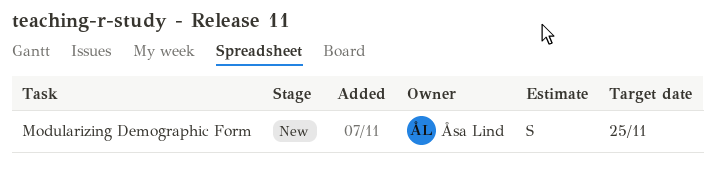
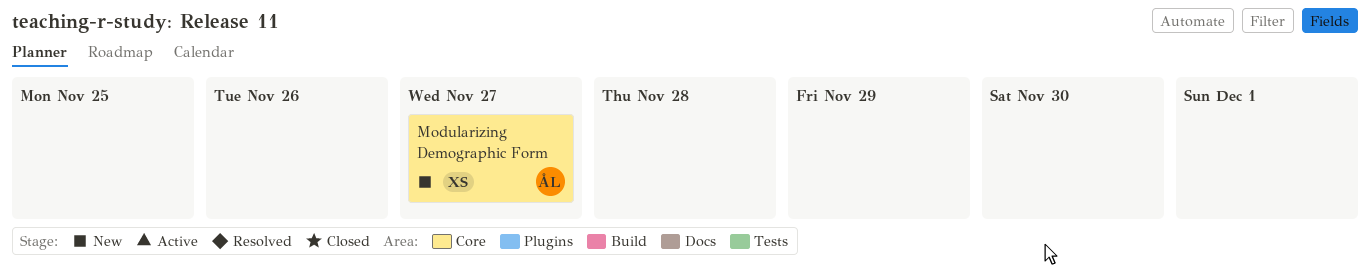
Modularizing Demographic Form, estimate: S -> XS
Modularizing Demographic Form, due: Nov 25 -> Nov 27

